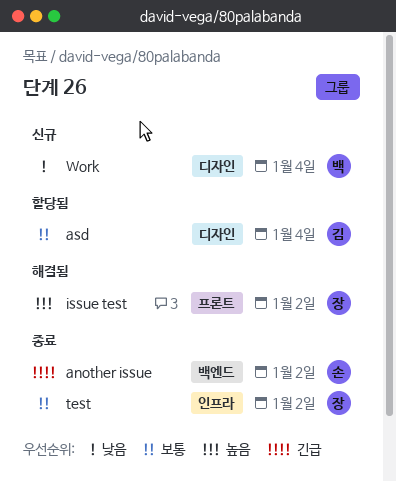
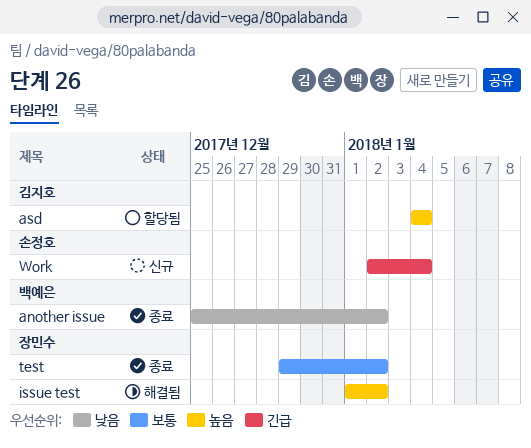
another issue, owner: 손정호 -> 백예은
another issue, priority: 긴급 -> 낮음
asd, priority: 보통 -> 높음
Work, owner: 백예은 -> 손정호
Work, priority: 낮음 -> 긴급

